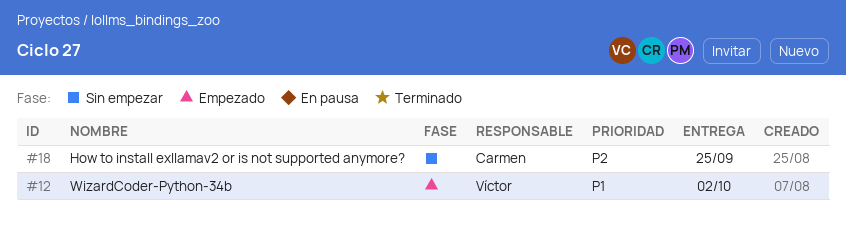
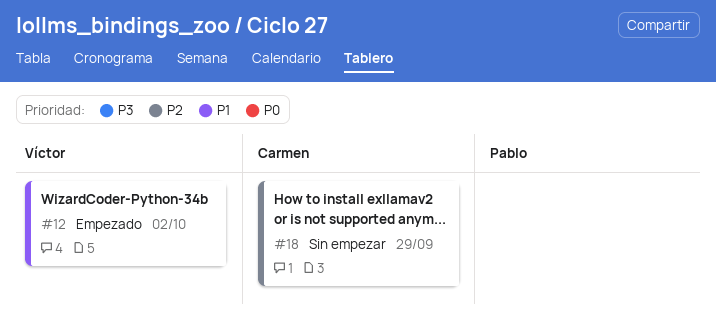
#18, due: Sep 25 -> Sep 29

